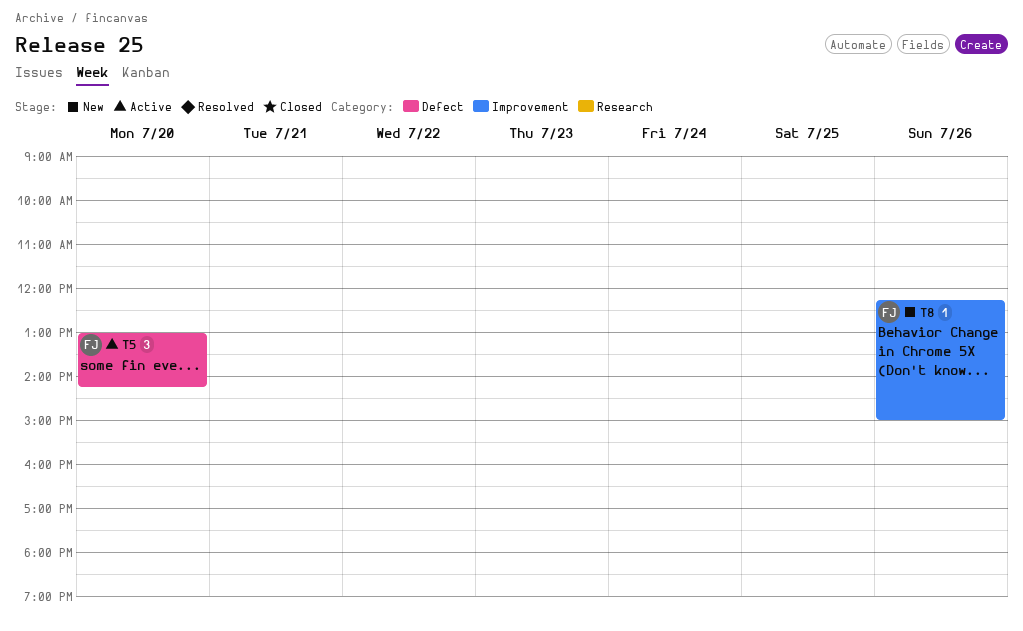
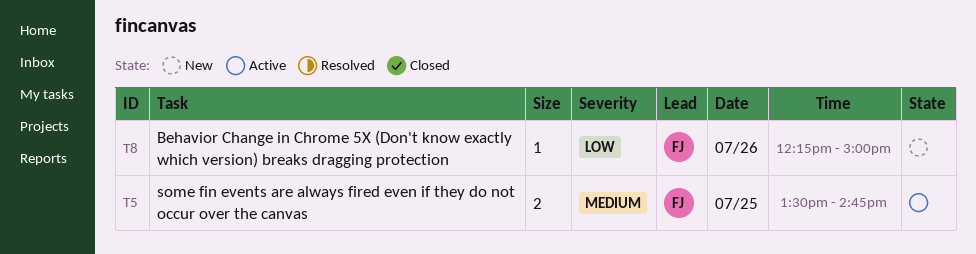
T5, estimate: 3 -> 2
T5, day: Jul 20 -> Jul 25
T5, begins: 13:00 -> 13:30
T5, ends: 14:15 -> 14:45

